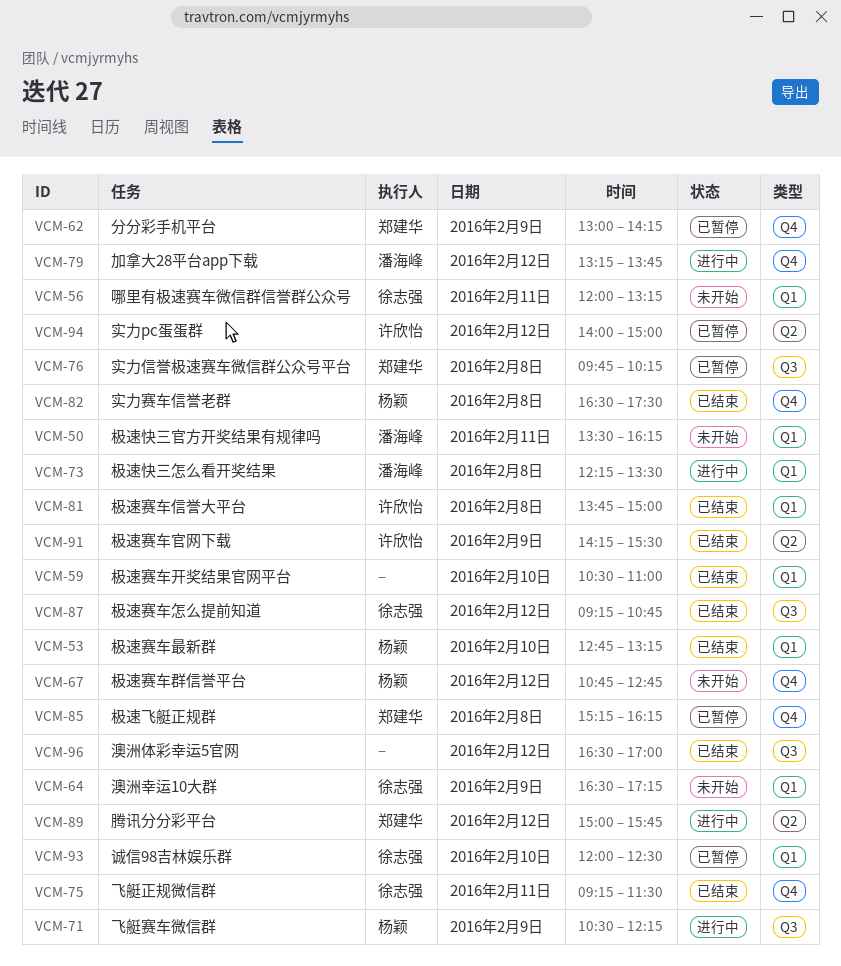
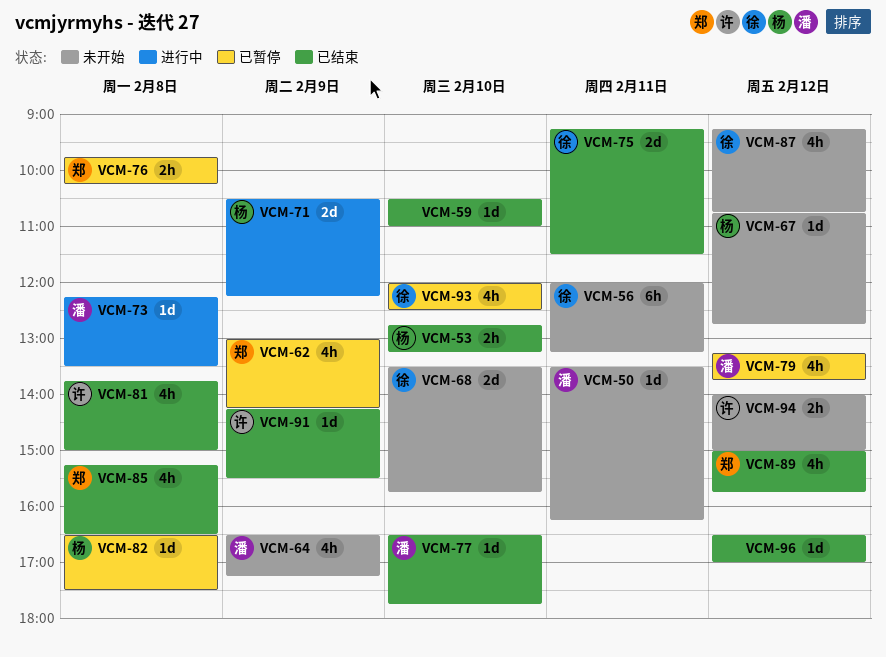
VCM-64, owner: 徐志强 -> 潘海峰
VCM-68: none -> present
VCM-77: none -> present
VCM-79, status: 进行中 -> 已暂停
VCM-82, status: 已结束 -> 已暂停
VCM-85, status: 已暂停 -> 已结束
VCM-85, ends: 16:15 -> 16:30
VCM-87, status: 已结束 -> 未开始
VCM-89, status: 进行中 -> 已结束
VCM-94, status: 已暂停 -> 未开始

